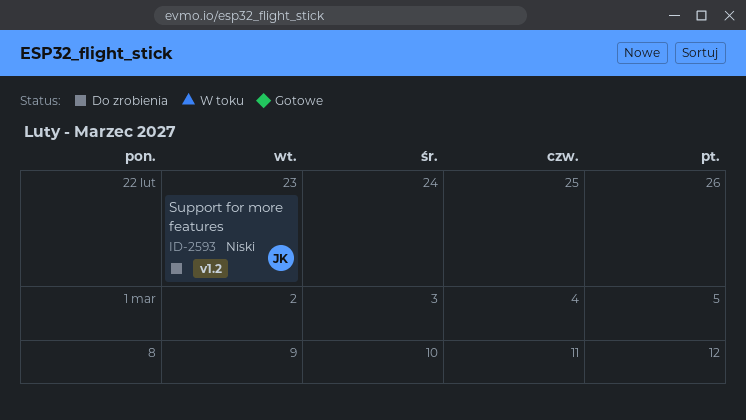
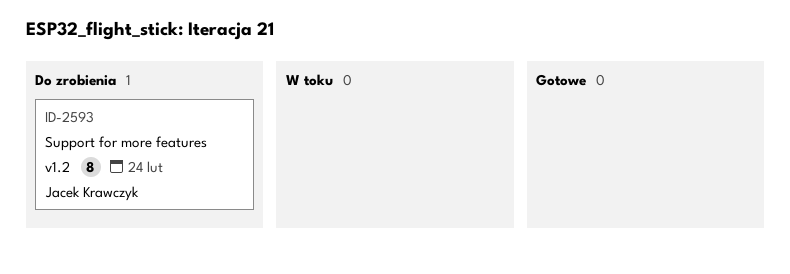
ID-2593, due: Feb 23 -> Feb 24

